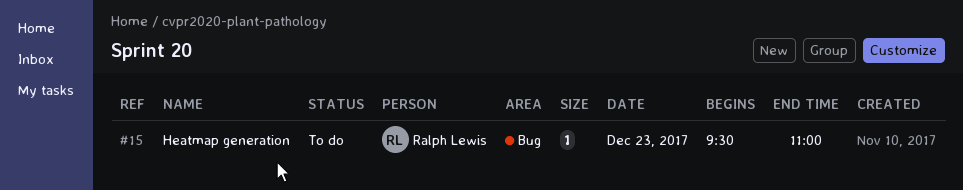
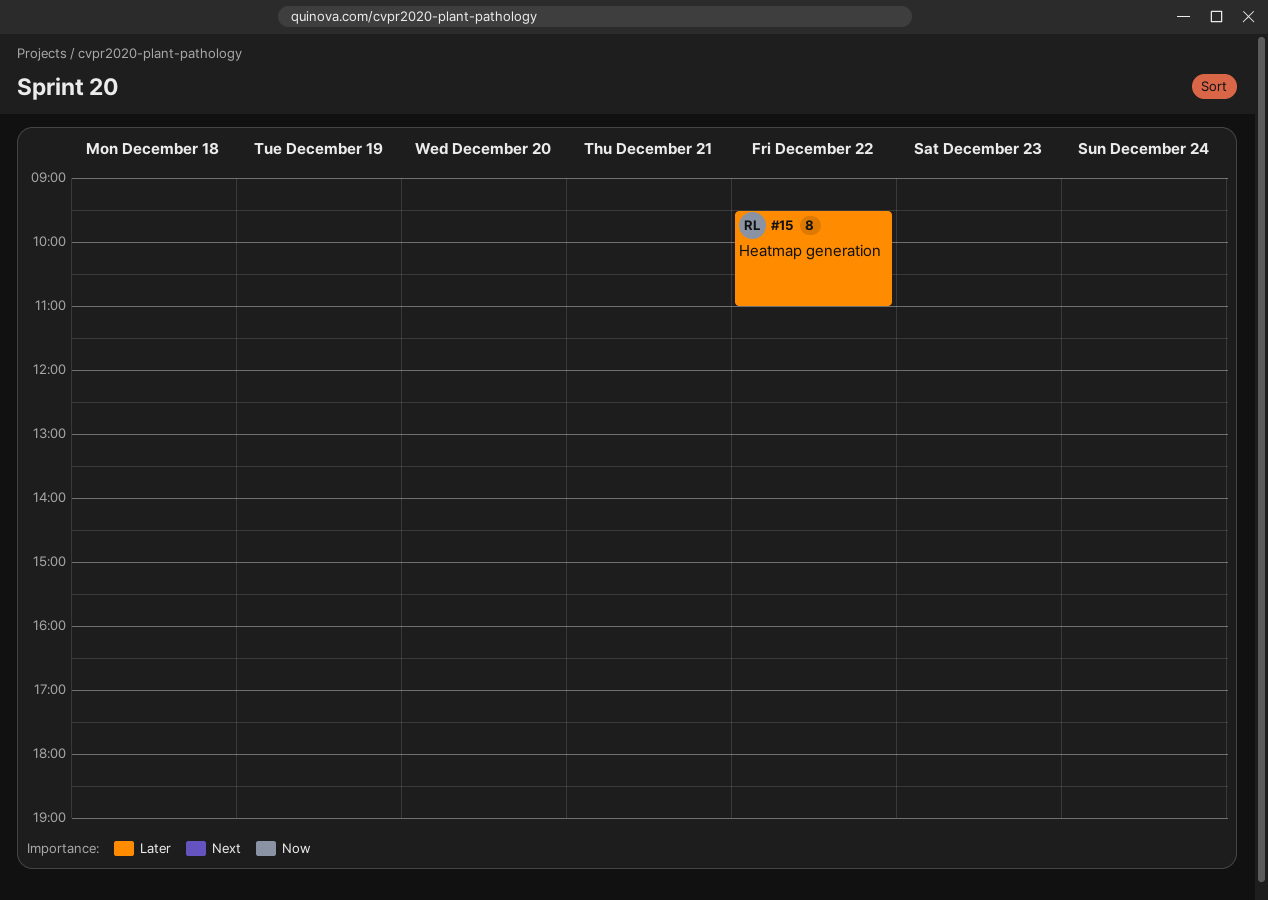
#15, estimate: 1 -> 8
#15, day: Dec 23 -> Dec 22

